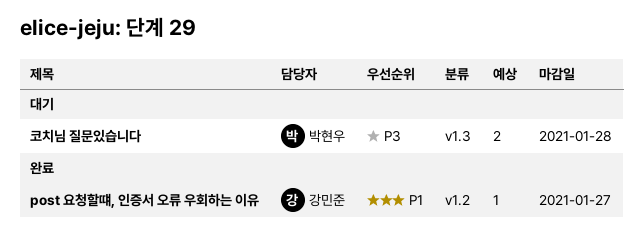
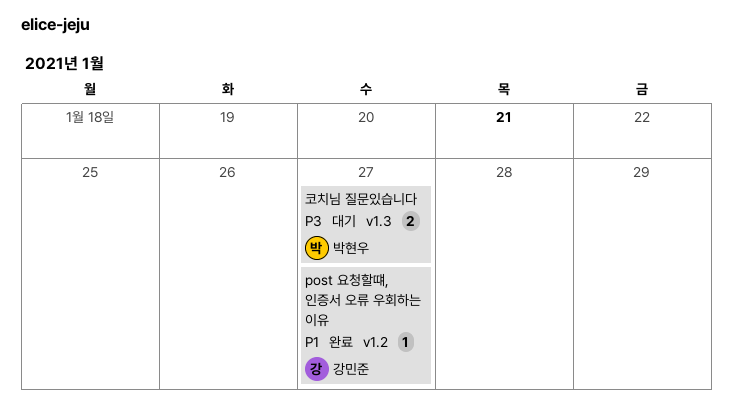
코치님 질문있습니다, due: Jan 28 -> Jan 27

